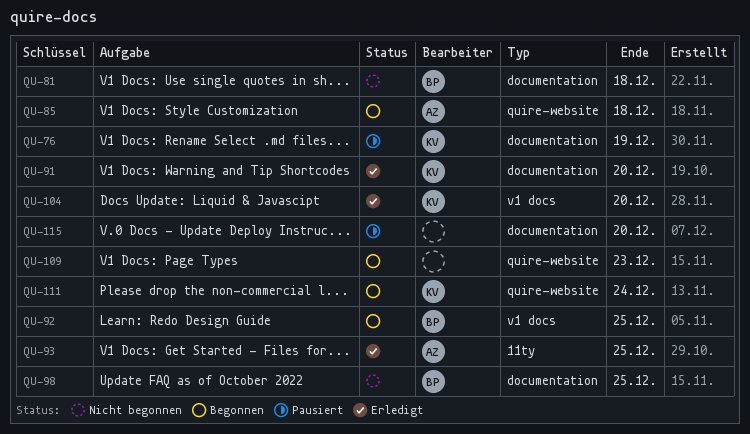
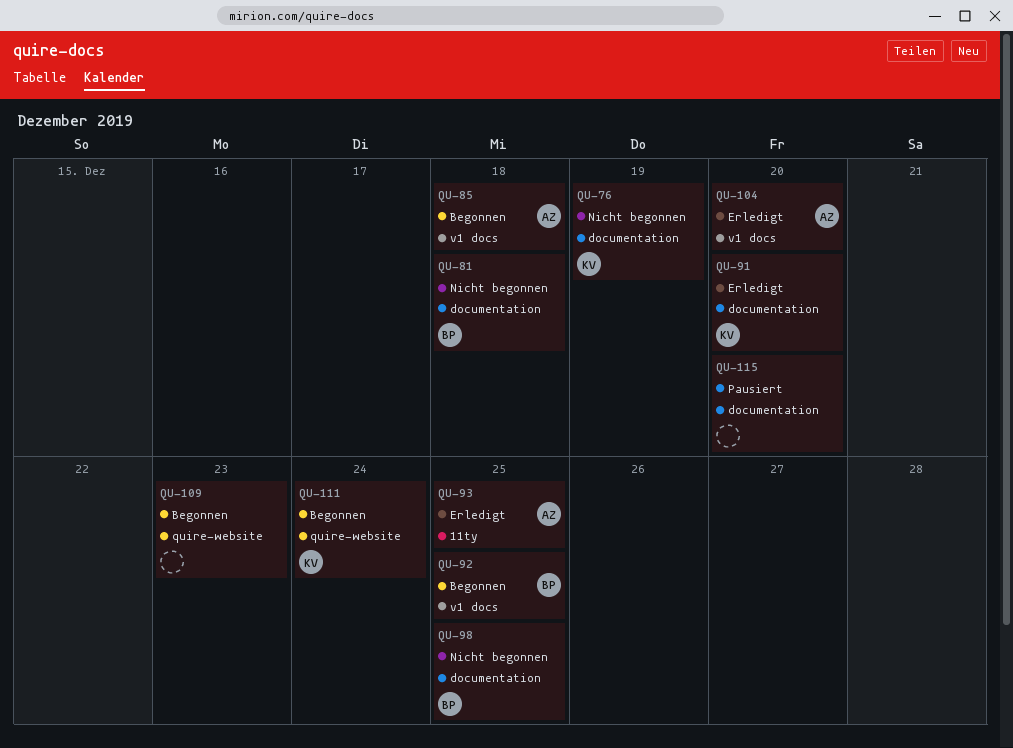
QU-76, status: Pausiert -> Nicht begonnen
QU-85, label: quire-website -> v1 docs
QU-104, owner: KV -> AZ

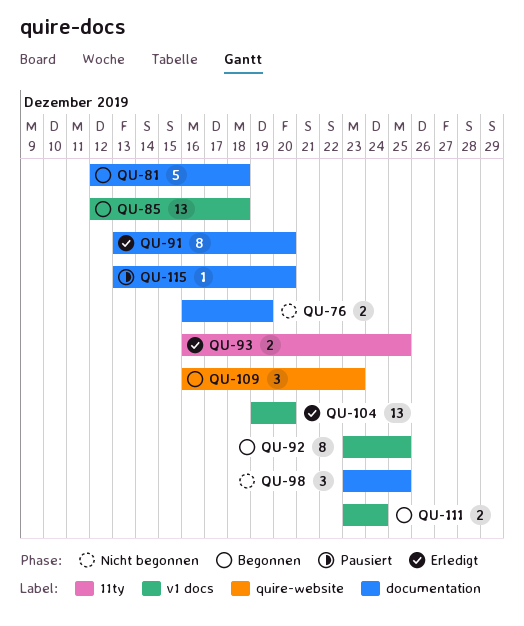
QU-81, status: Nicht begonnen -> Begonnen
QU-111, label: quire-website -> v1 docs

